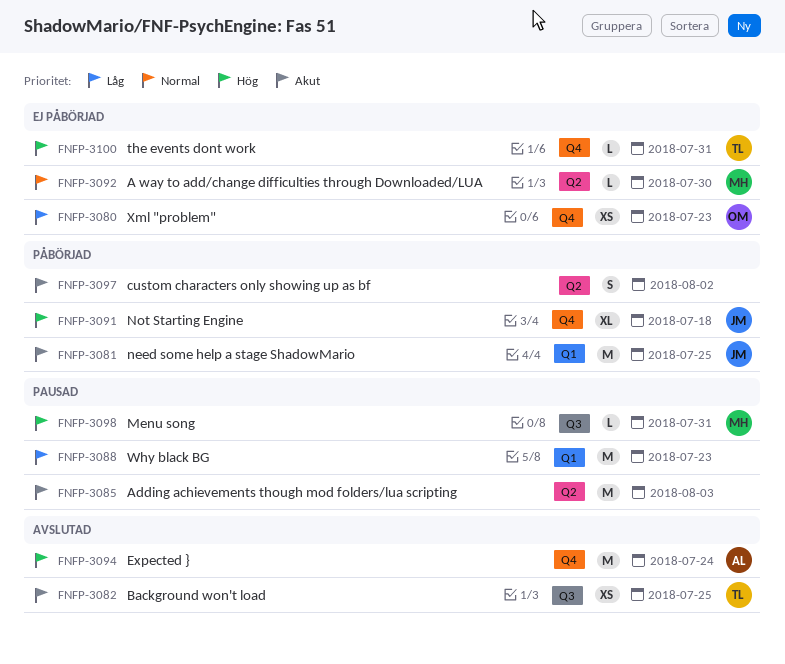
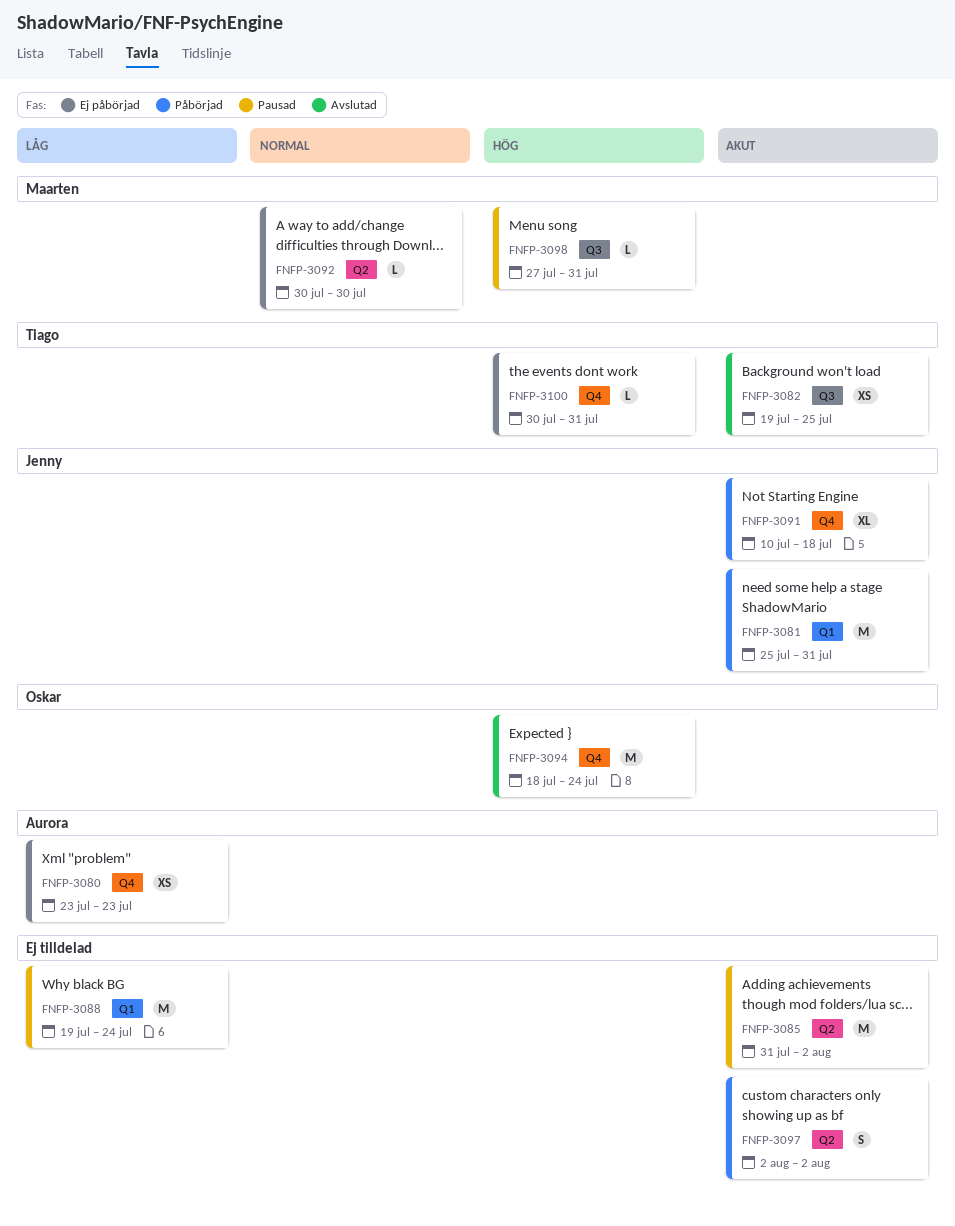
FNFP-3080, owner: Oskar -> Aurora
FNFP-3081, due: Jul 25 -> Jul 31
FNFP-3085, due: Aug 3 -> Aug 2
FNFP-3088, due: Jul 23 -> Jul 24
FNFP-3091, priority: Hög -> Akut
FNFP-3094, owner: Aurora -> Oskar

